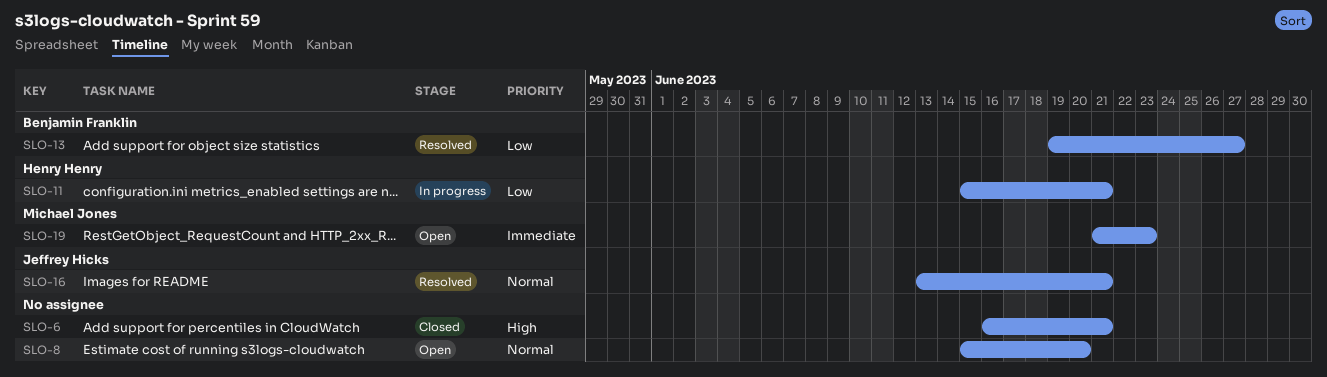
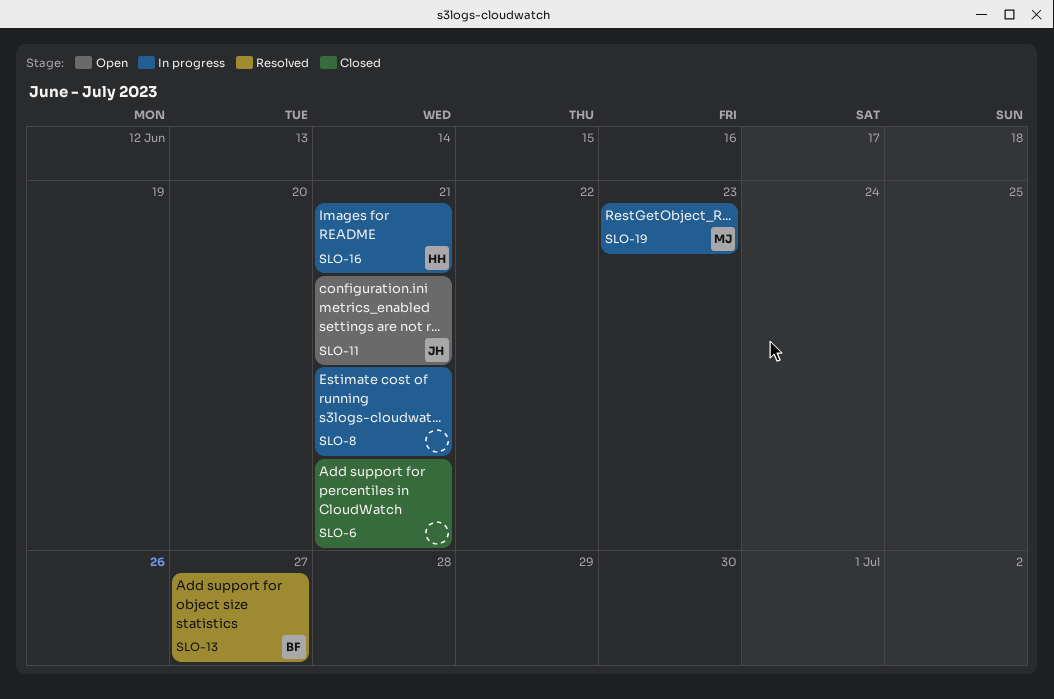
SLO-8, status: Open -> In progress
SLO-8, due: Jun 20 -> Jun 21
SLO-11, status: In progress -> Open
SLO-11, owner: Henry Henry -> Jeffrey Hicks
SLO-16, status: Resolved -> In progress
SLO-16, owner: Jeffrey Hicks -> Henry Henry
SLO-19, status: Open -> In progress

